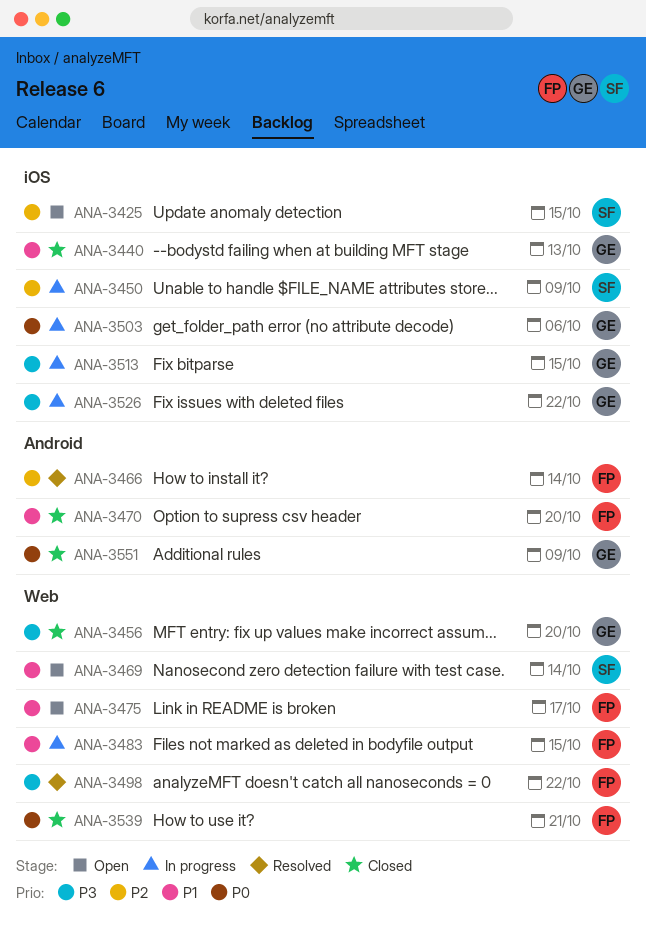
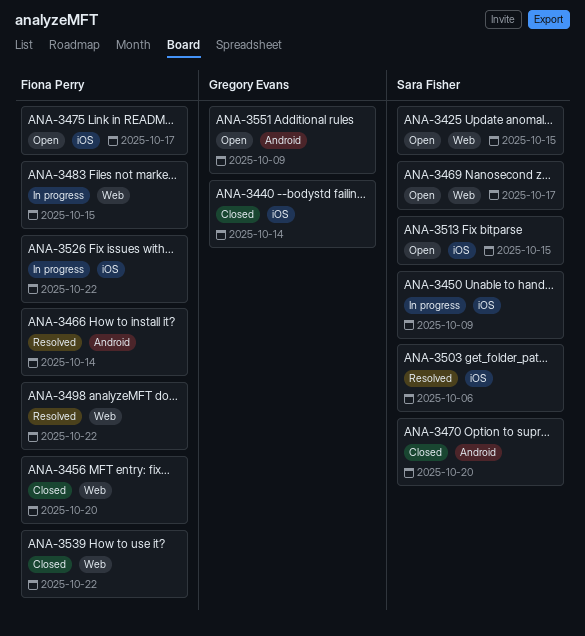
ANA-3425, label: iOS -> Web
ANA-3440, due: Oct 13 -> Oct 14
ANA-3456, owner: Gregory Evans -> Fiona Perry
ANA-3469, due: Oct 14 -> Oct 17
ANA-3470, owner: Fiona Perry -> Sara Fisher
ANA-3475, label: Web -> iOS
ANA-3503, status: In progress -> Resolved
ANA-3503, owner: Gregory Evans -> Sara Fisher
ANA-3513, status: In progress -> Open
ANA-3513, owner: Gregory Evans -> Sara Fisher
ANA-3526, owner: Gregory Evans -> Fiona Perry
ANA-3539, due: Oct 21 -> Oct 22
ANA-3551, status: Closed -> Open

